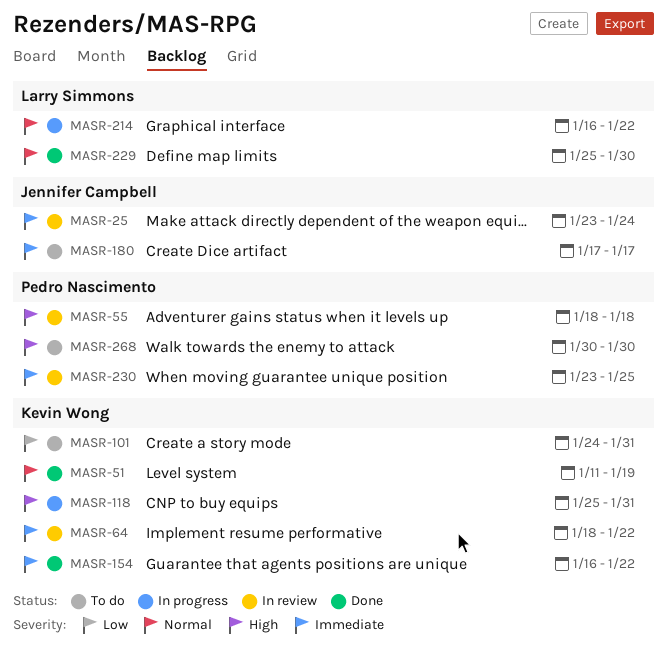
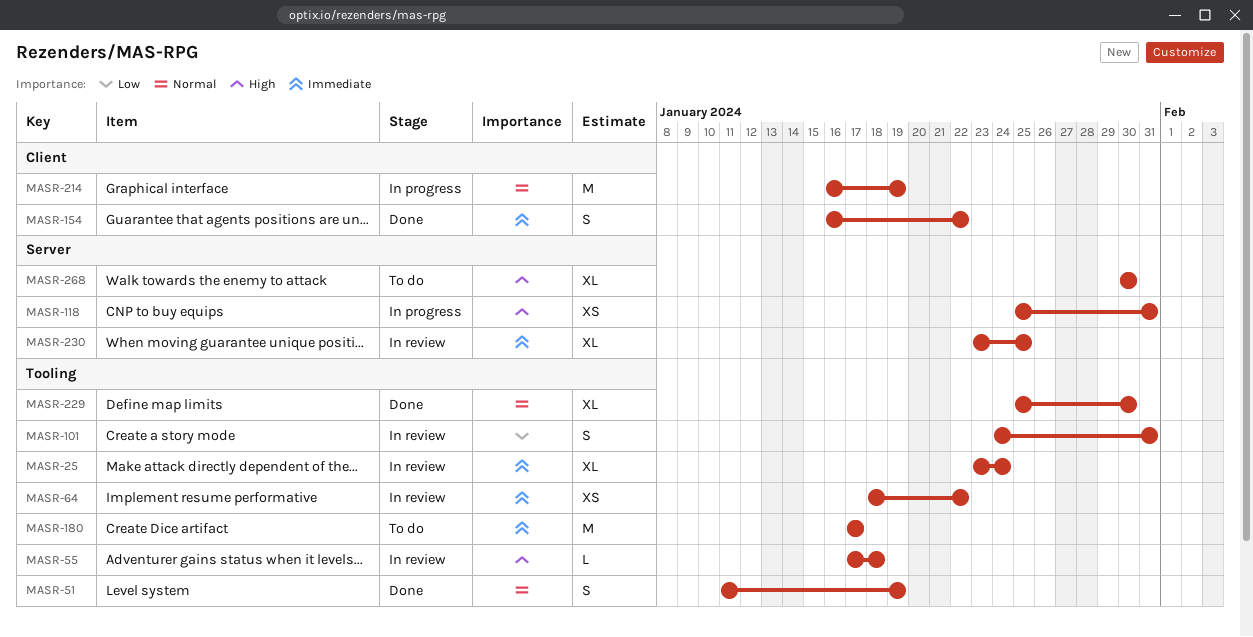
MASR-55, start: Jan 18 -> Jan 17
MASR-101, status: To do -> In review
MASR-214, due: Jan 22 -> Jan 19

